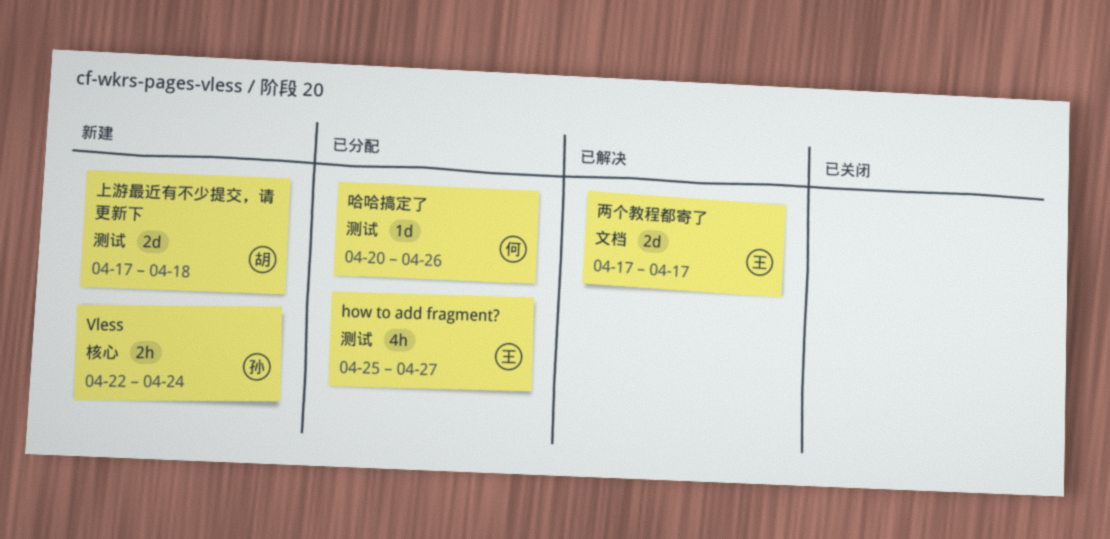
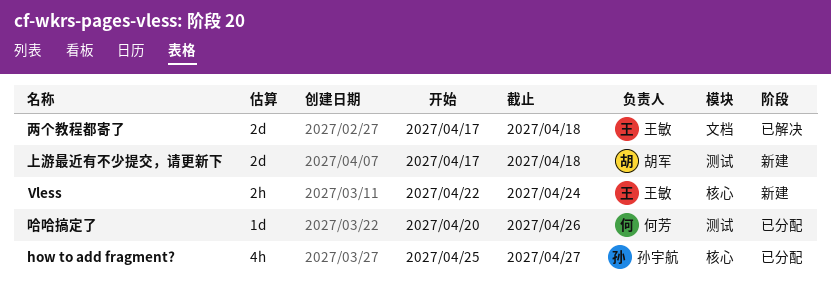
how to add fragment?, owner: 王敏 -> 孙宇航
how to add fragment?, label: 测试 -> 核心
Vless, owner: 孙宇航 -> 王敏
两个教程都寄了, due: Apr 17 -> Apr 18

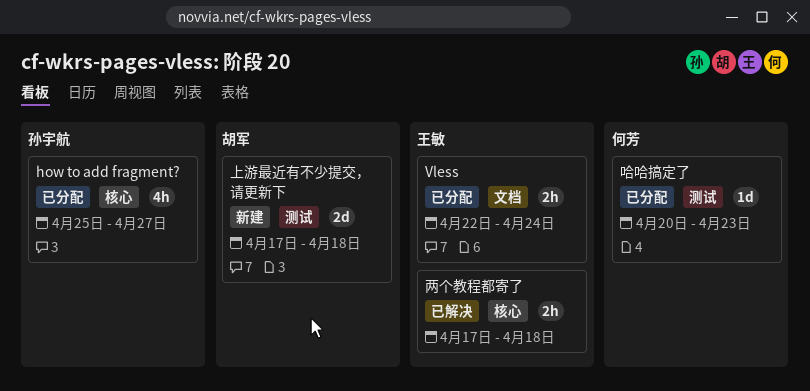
Vless, status: 新建 -> 已分配
Vless, label: 核心 -> 文档
两个教程都寄了, label: 文档 -> 核心
两个教程都寄了, estimate: 2d -> 2h
哈哈搞定了, due: Apr 26 -> Apr 23

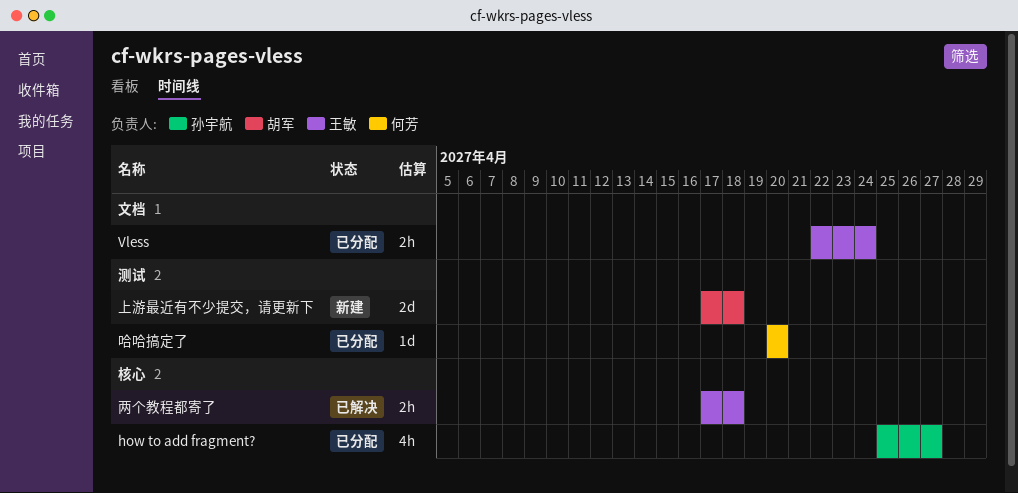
哈哈搞定了, due: Apr 23 -> Apr 20

